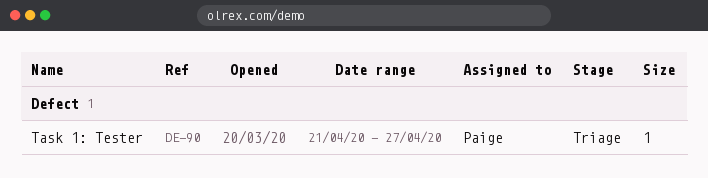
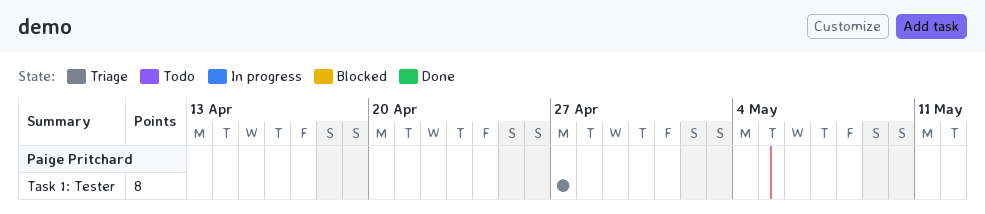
Task 1: Tester, estimate: 1 -> 8
Task 1: Tester, start: Apr 21 -> Apr 27

